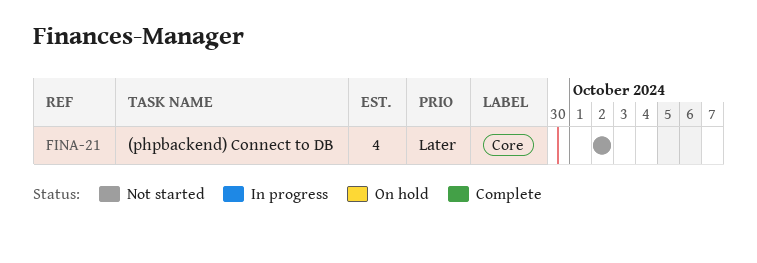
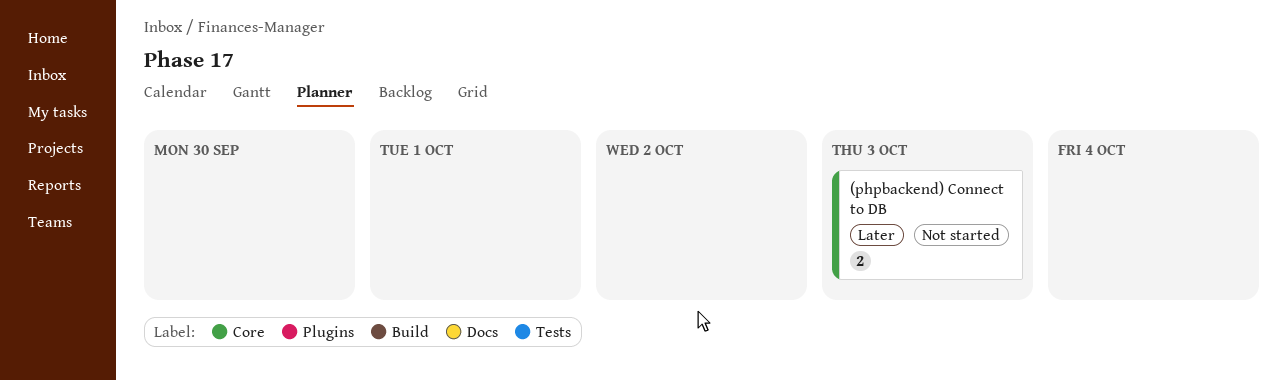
(phpbackend) Connect to DB, estimate: 4 -> 2
(phpbackend) Connect to DB, due: Oct 2 -> Oct 3

